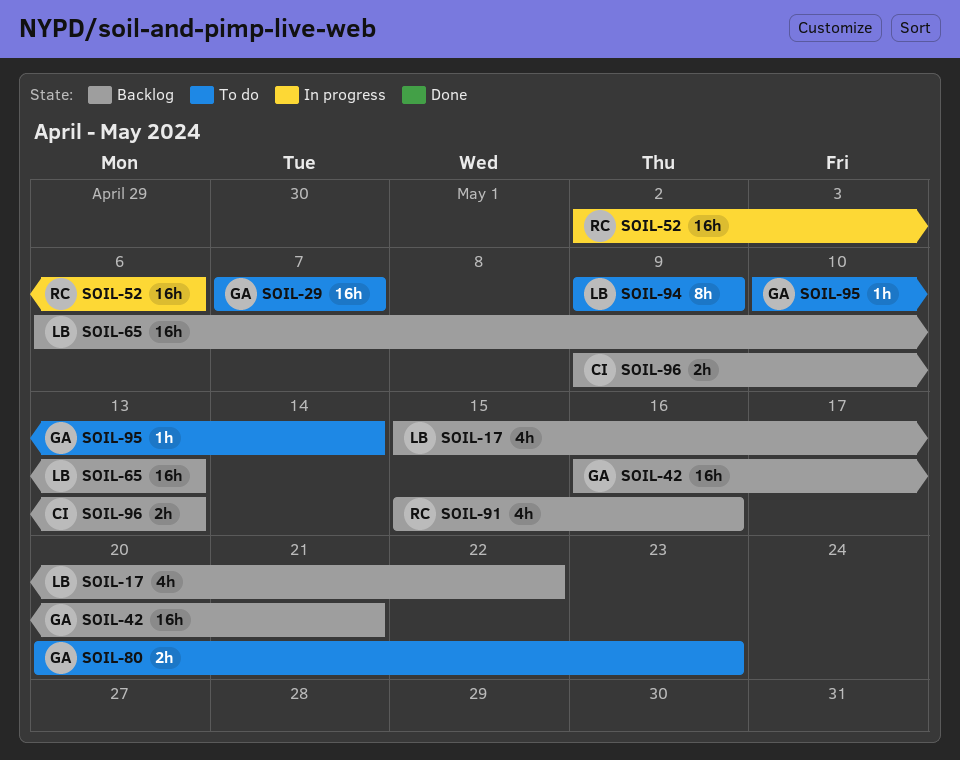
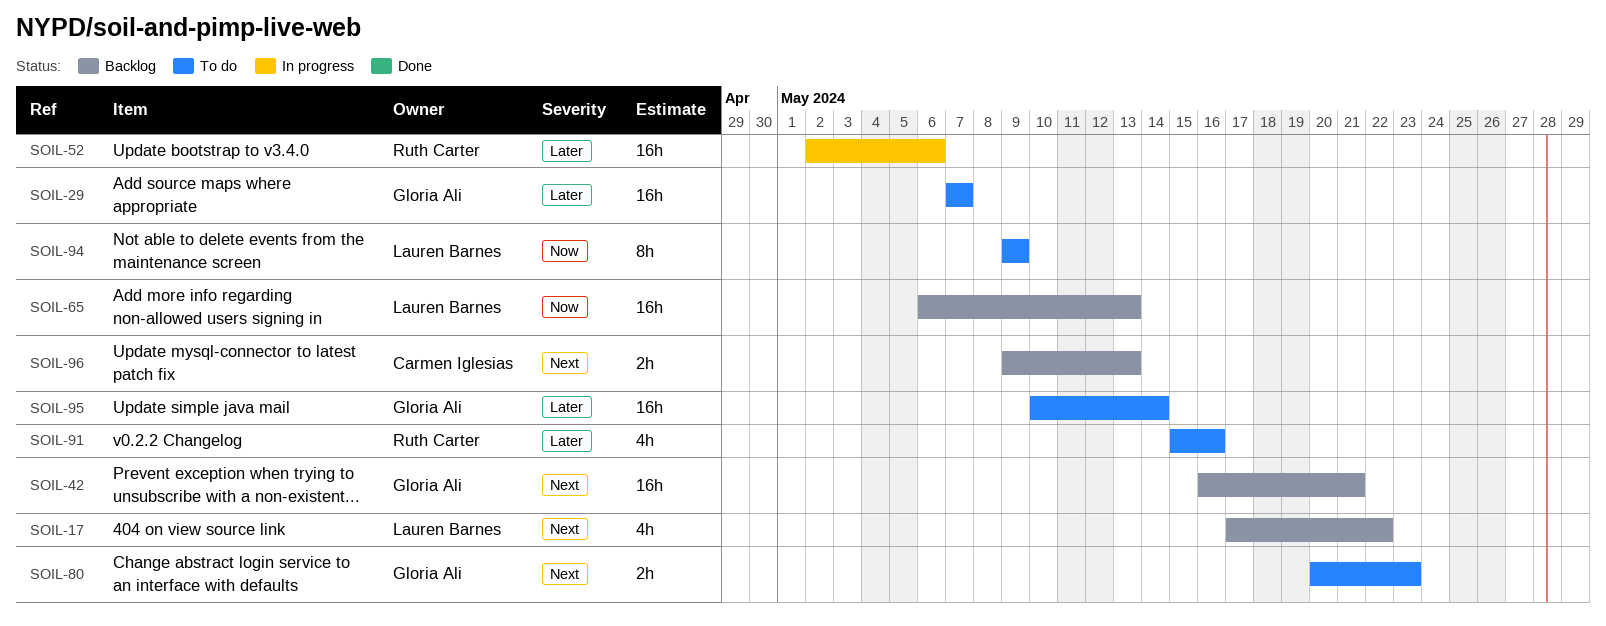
SOIL-17, start: May 15 -> May 17
SOIL-91, status: Backlog -> To do
SOIL-95, estimate: 1h -> 16h

